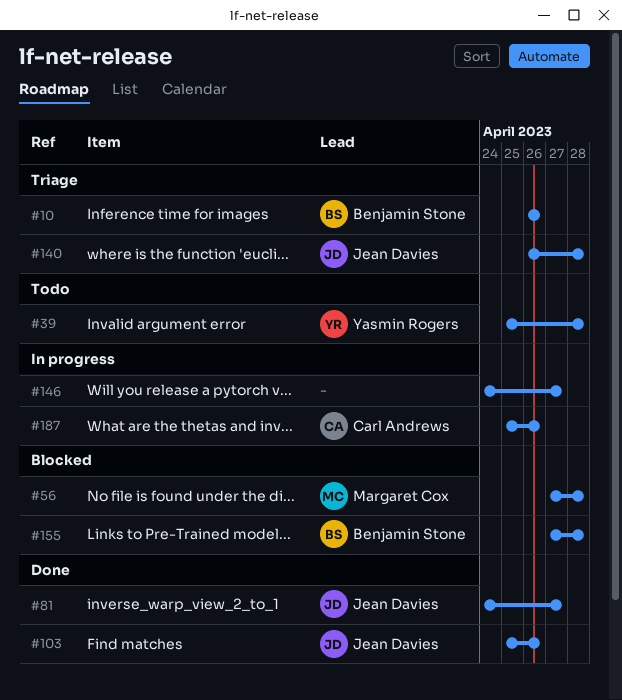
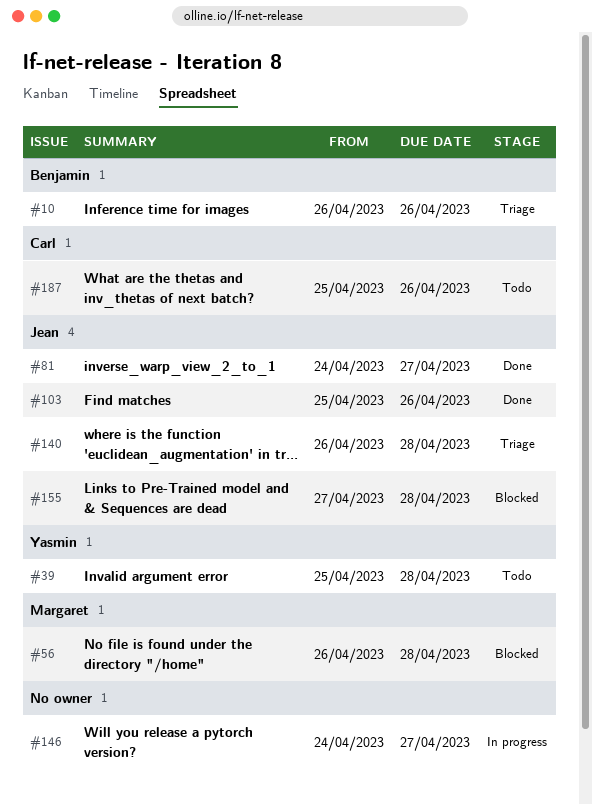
#56, start: Apr 27 -> Apr 26
#155, owner: Benjamin Stone -> Jean Davies
#187, status: In progress -> Todo

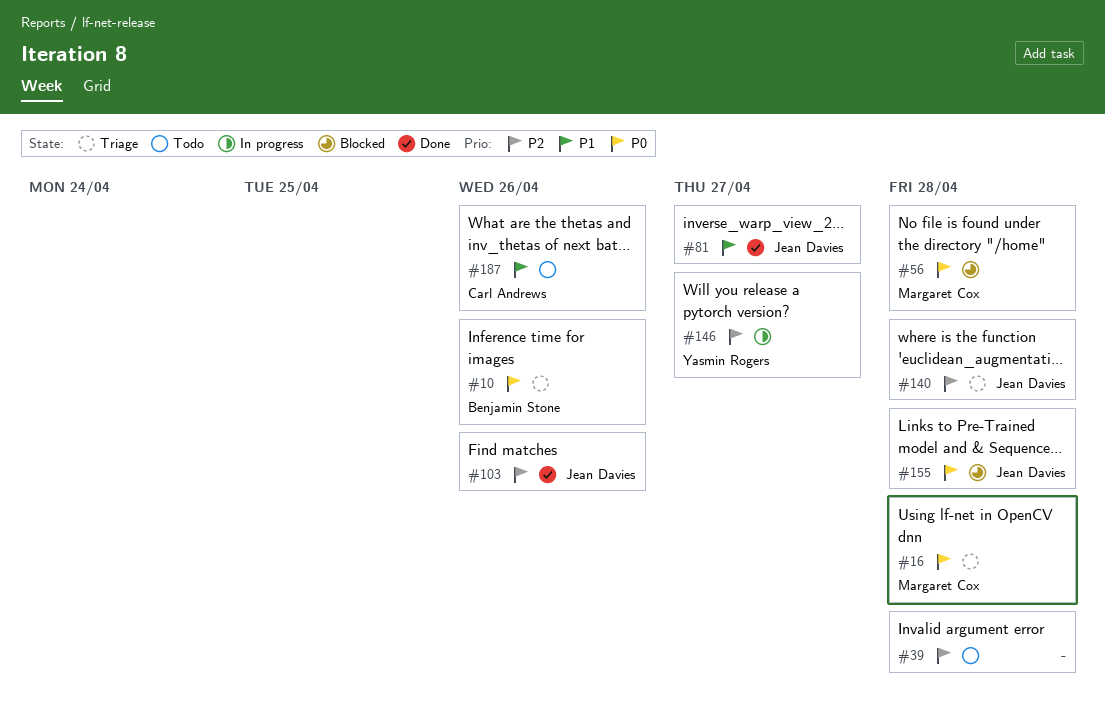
#16: none -> present
#39, owner: Yasmin Rogers -> none
#146, owner: none -> Yasmin Rogers

